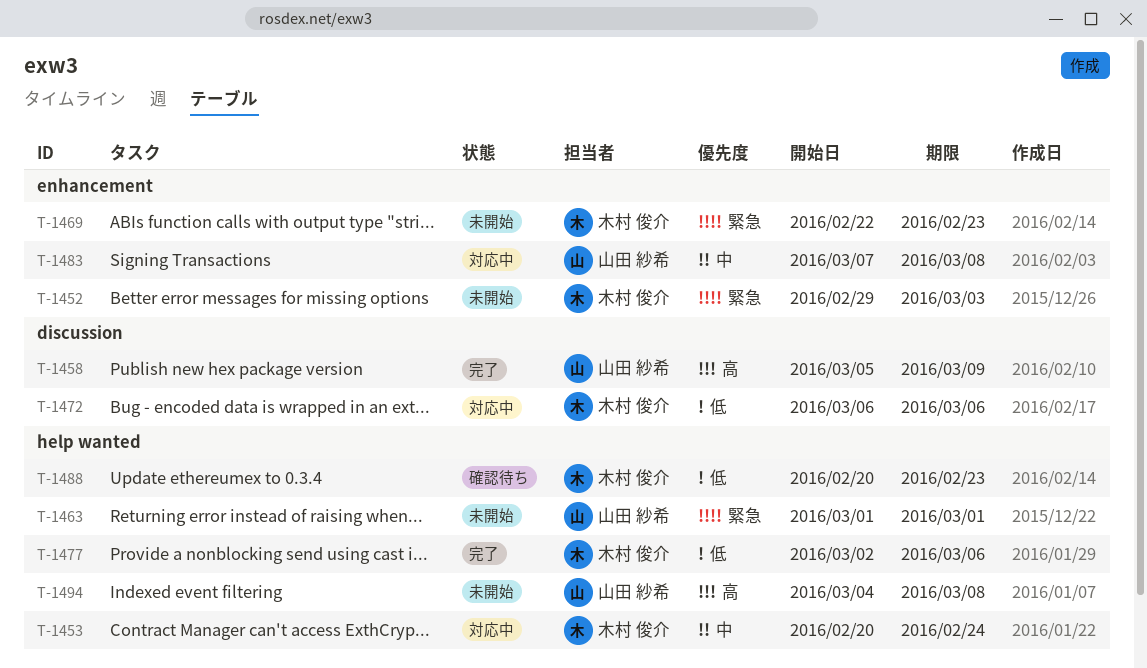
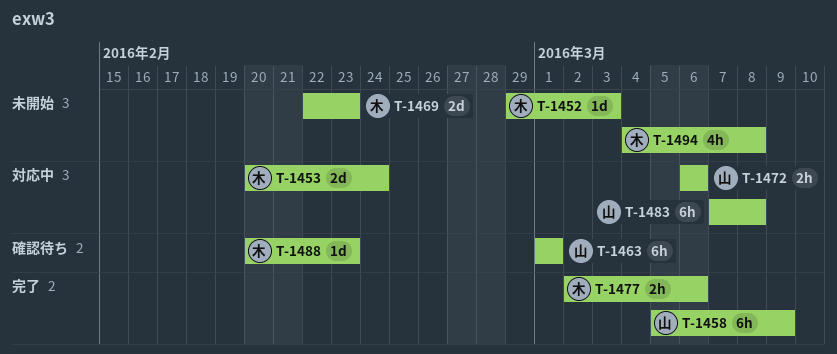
T-1463, status: 未開始 -> 確認待ち
T-1472, owner: 木村 俊介 -> 山田 紗希
T-1494, owner: 山田 紗希 -> 木村 俊介

